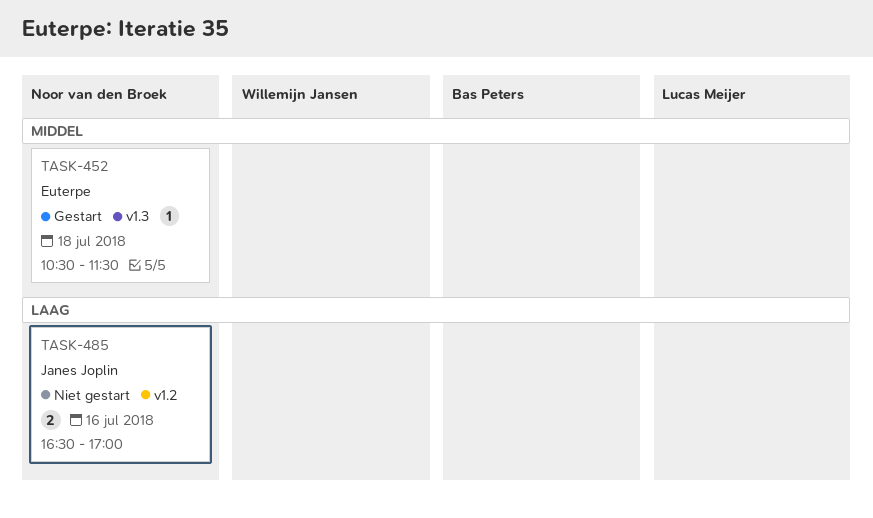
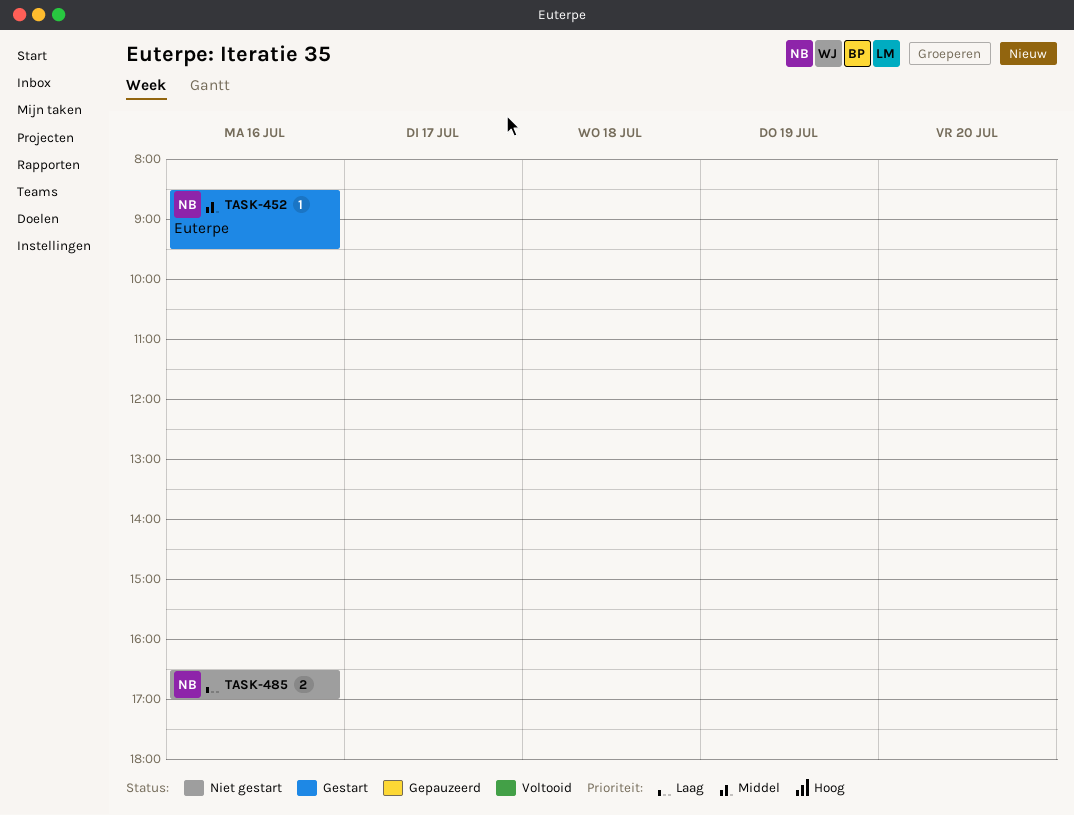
TASK-452, day: Jul 18 -> Jul 16
TASK-452, begins: 10:30 -> 08:30
TASK-452, ends: 11:30 -> 09:30

